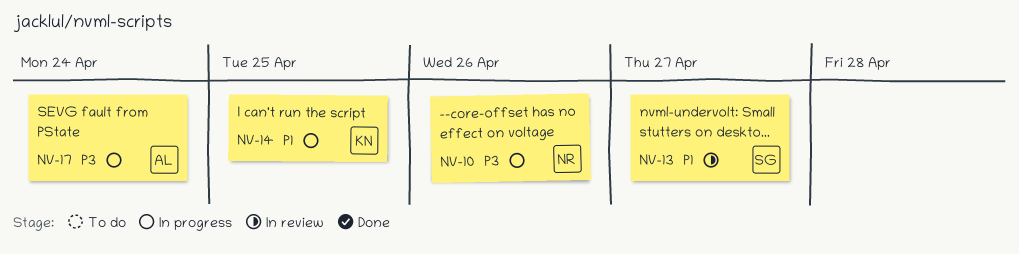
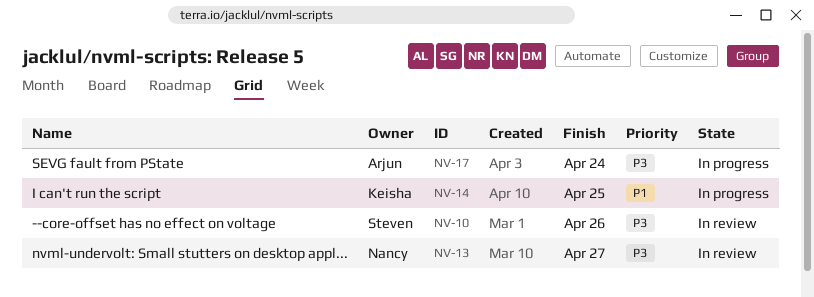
NV-10, status: In progress -> In review
NV-10, owner: Nancy -> Steven
NV-13, owner: Steven -> Nancy
NV-13, priority: P1 -> P3

